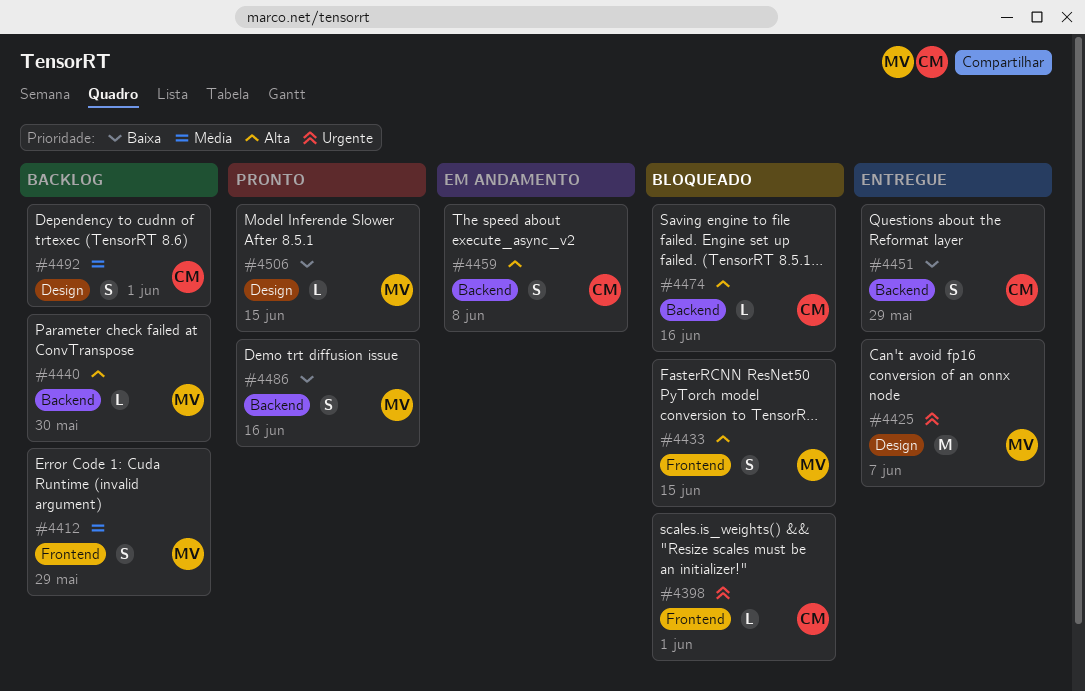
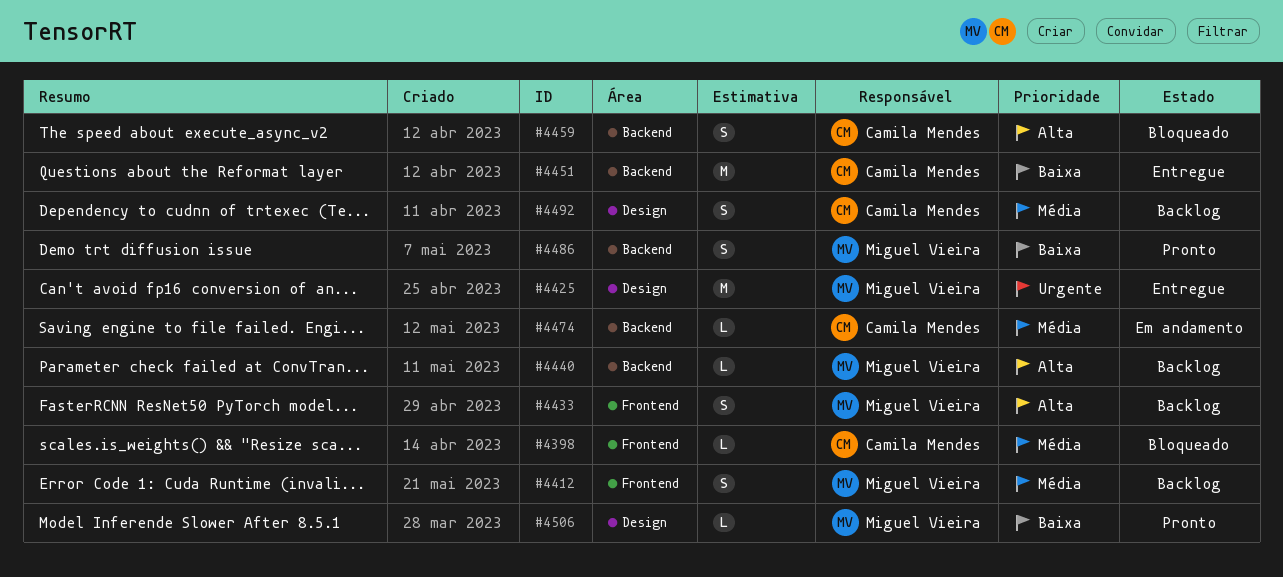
#4398, priority: Urgente -> Média
#4433, status: Bloqueado -> Backlog
#4451, estimate: S -> M
#4459, status: Em andamento -> Bloqueado
#4474, status: Bloqueado -> Em andamento
#4474, priority: Alta -> Média

